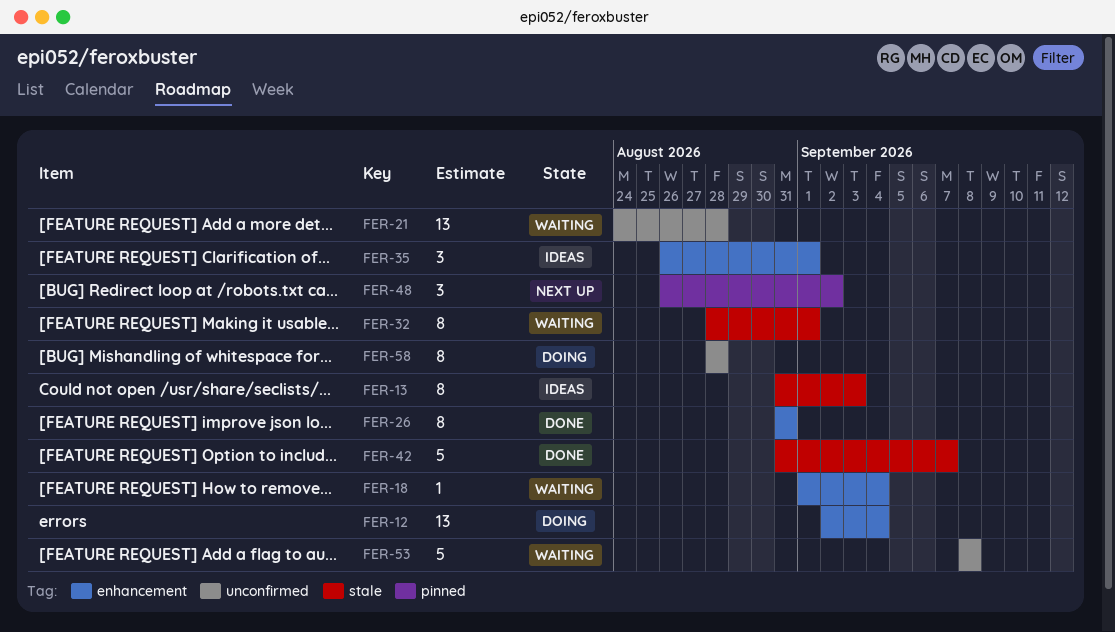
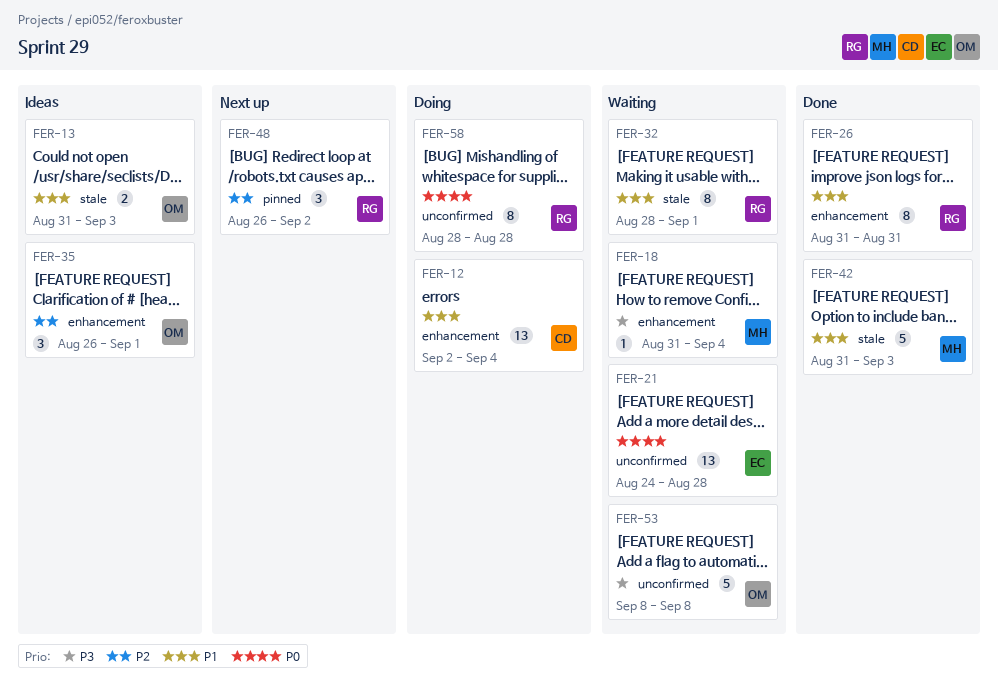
FER-13, estimate: 8 -> 2
FER-18, start: Sep 1 -> Aug 31
FER-42, due: Sep 7 -> Sep 3

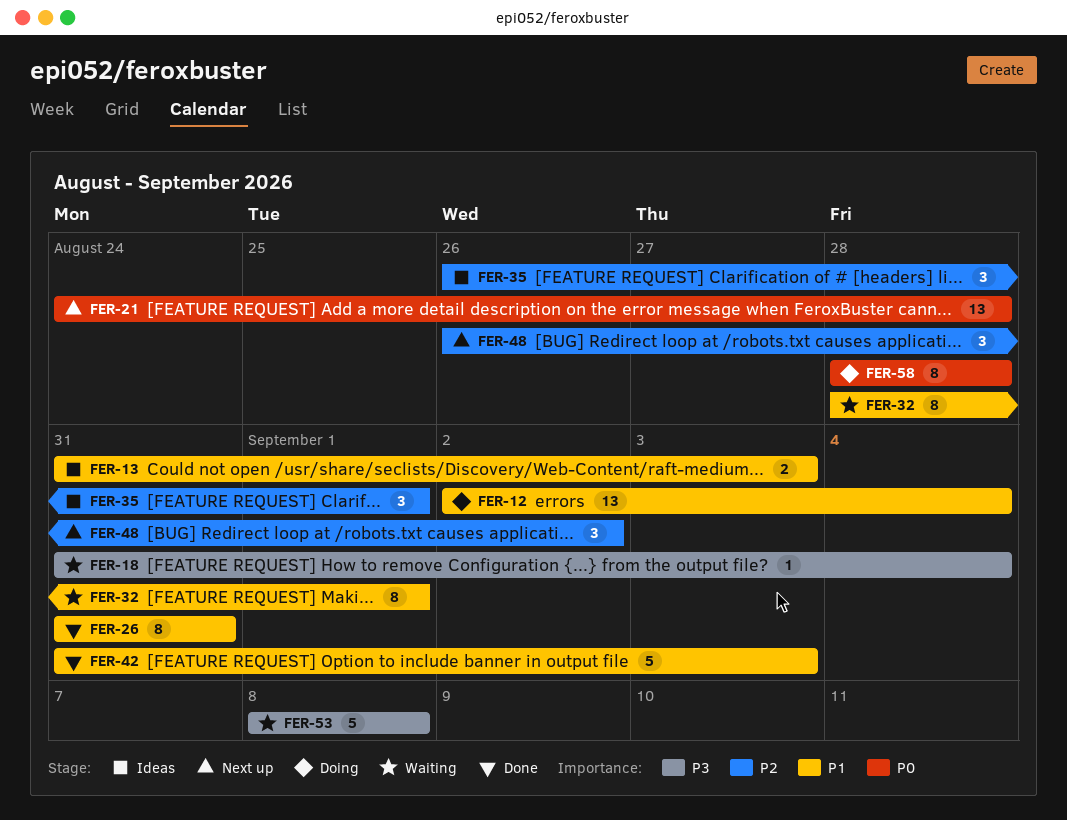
FER-21, status: Waiting -> Next up

